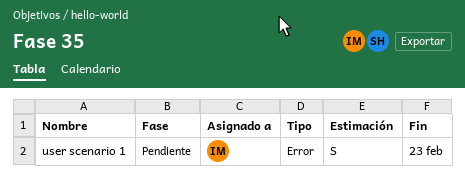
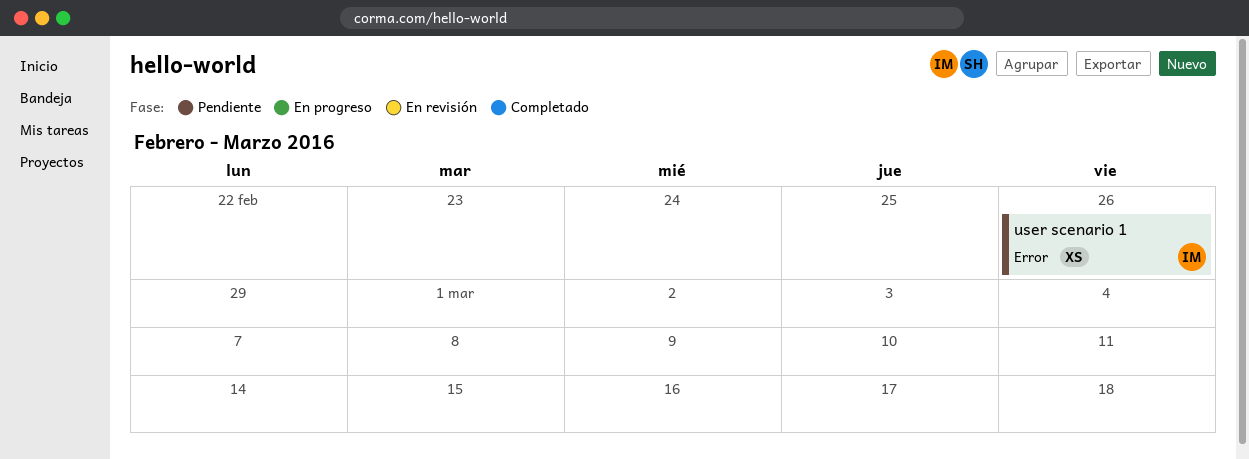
user scenario 1, estimate: S -> XS
user scenario 1, due: Feb 23 -> Feb 26

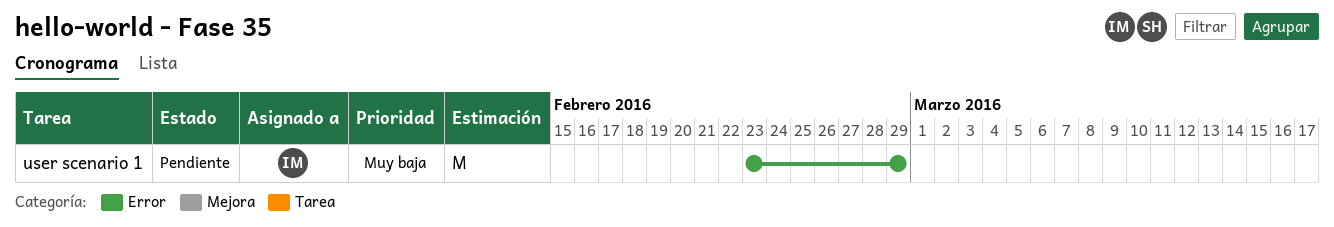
user scenario 1, estimate: XS -> M
user scenario 1, due: Feb 26 -> Feb 29

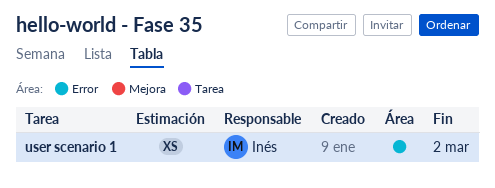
user scenario 1, estimate: M -> XS
user scenario 1, due: Feb 29 -> Mar 2

